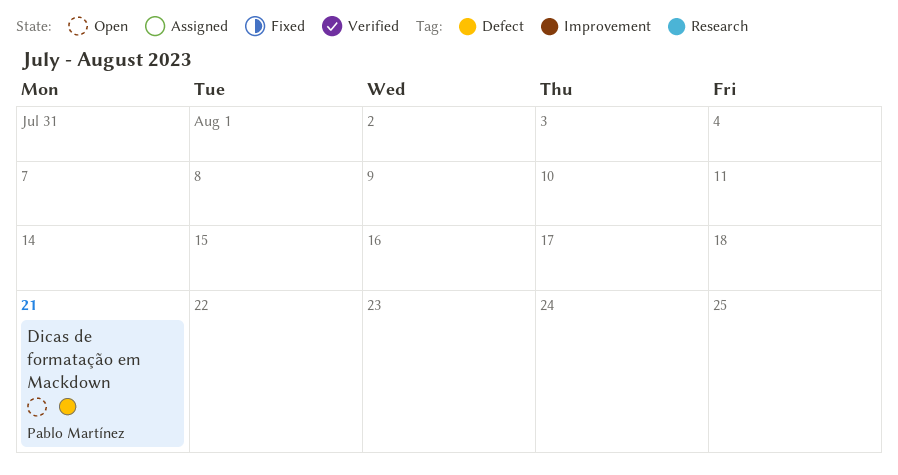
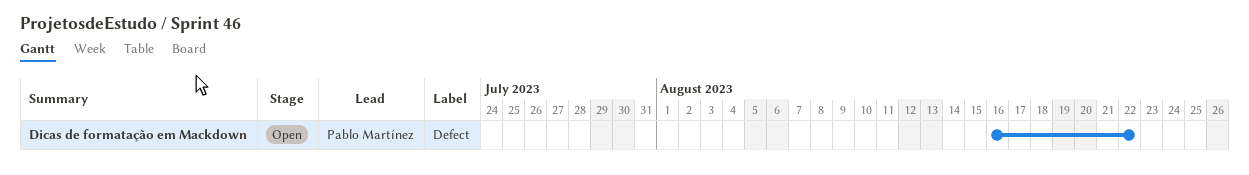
Dicas de formatação em Mackdown, due: Aug 21 -> Aug 22

